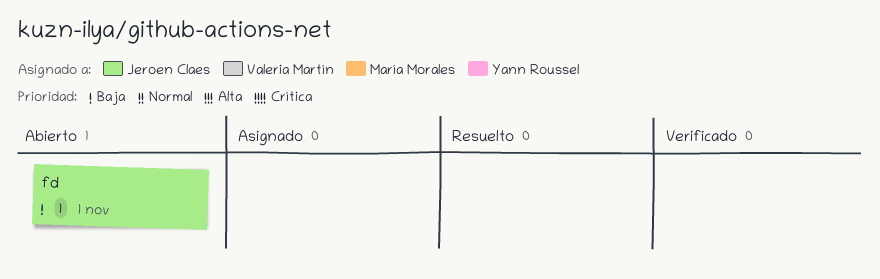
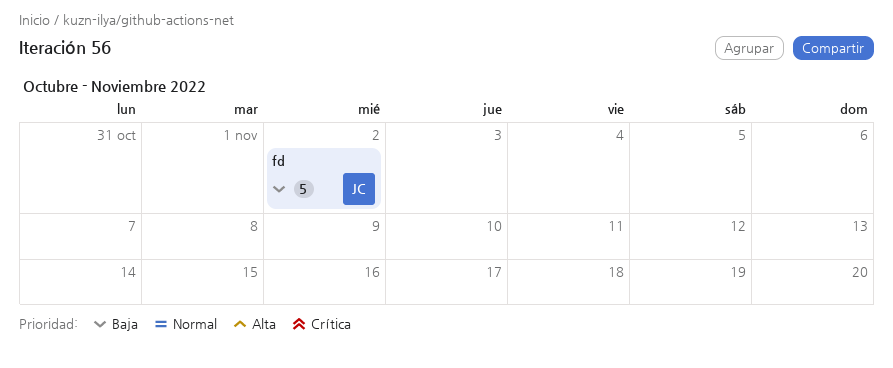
fd, estimate: 1 -> 5
fd, due: Nov 1 -> Nov 2

